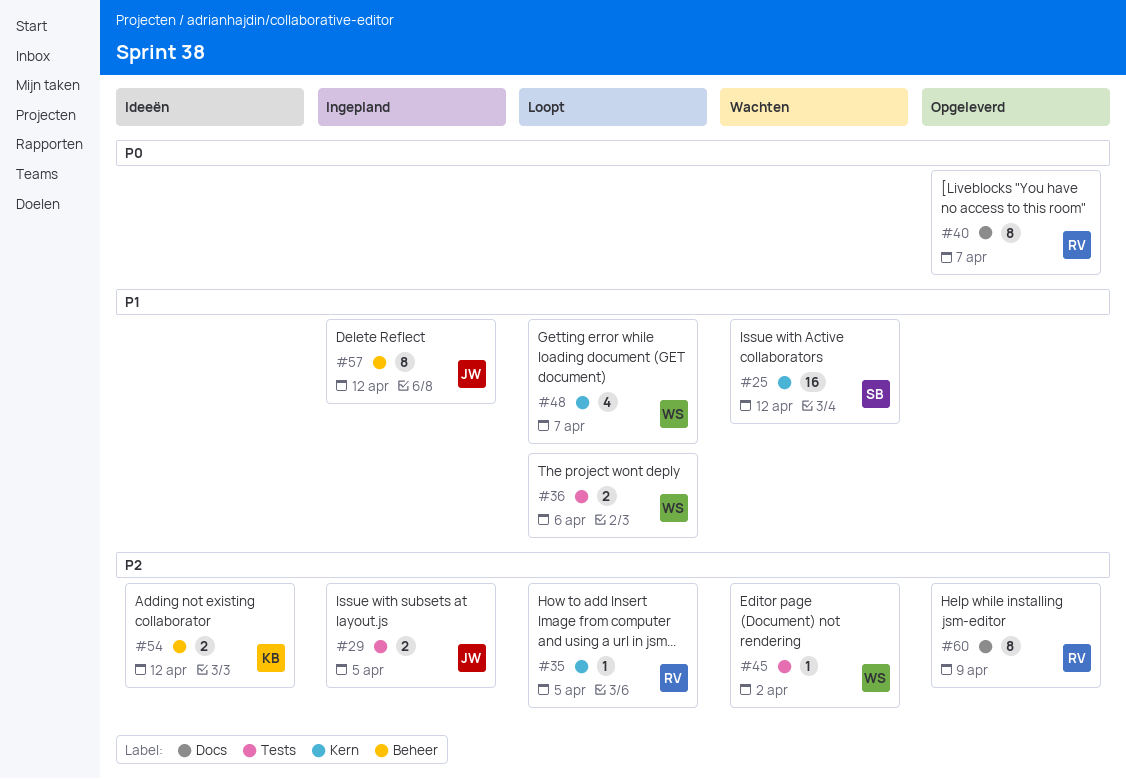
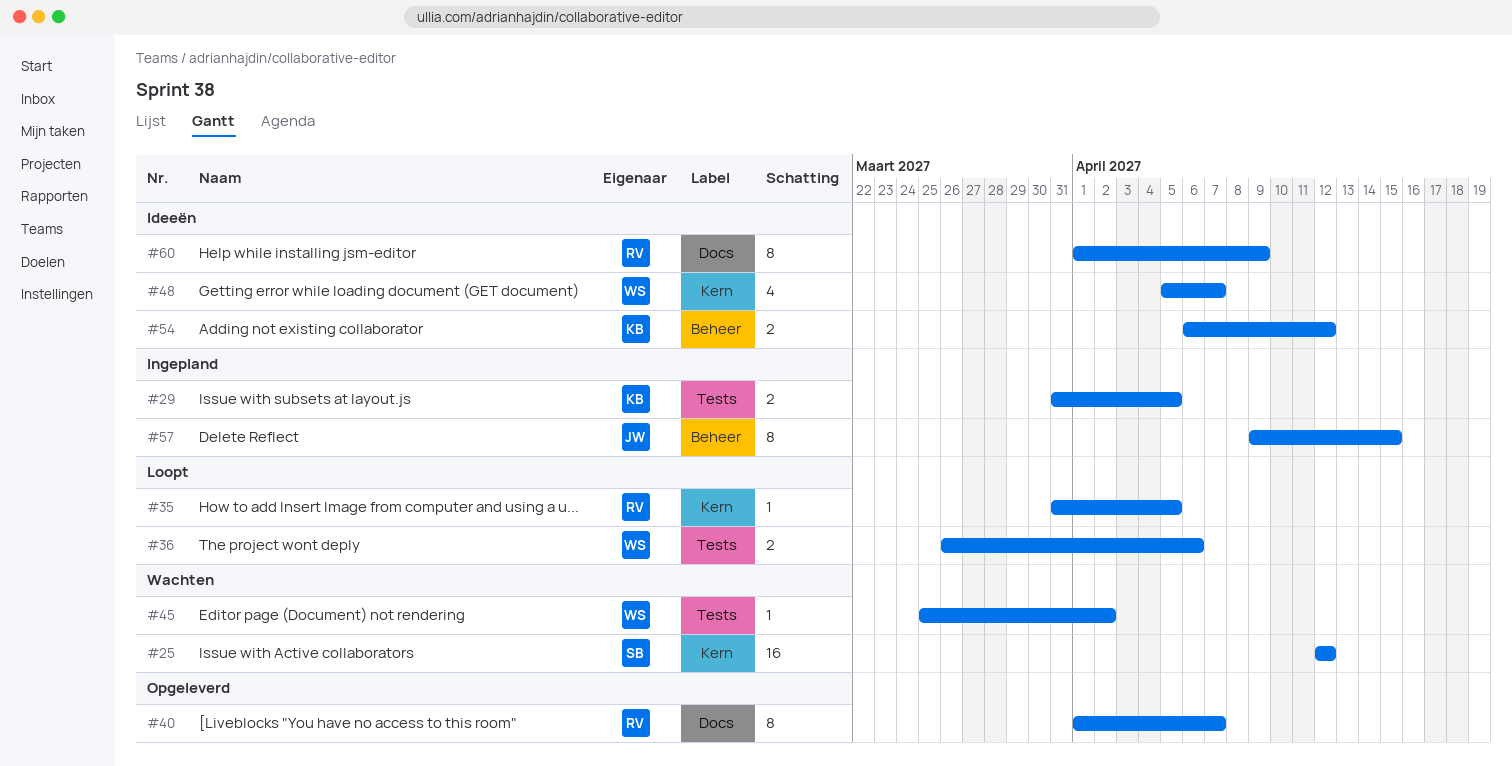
#29, owner: JW -> KB
#48, status: Loopt -> Ideeën
#57, due: Apr 12 -> Apr 15
#60, status: Opgeleverd -> Ideeën

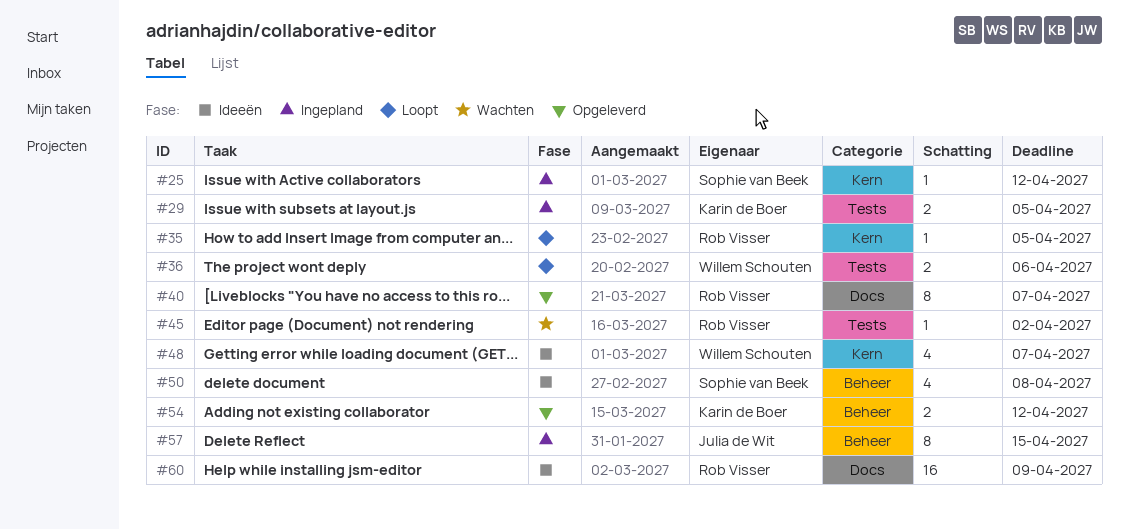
#25, status: Wachten -> Ingepland
#25, estimate: 16 -> 1
#45, owner: Willem Schouten -> Rob Visser
#50: none -> present
#54, status: Ideeën -> Opgeleverd
#60, estimate: 8 -> 16

